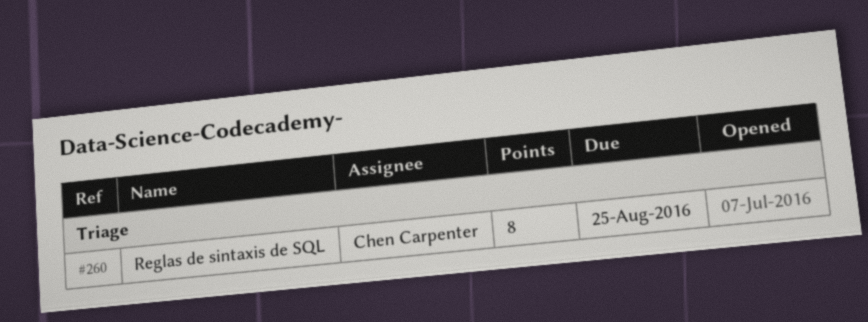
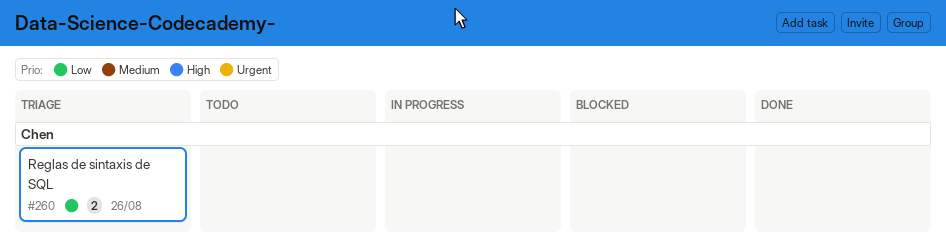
#260, estimate: 8 -> 2
#260, due: Aug 25 -> Aug 26

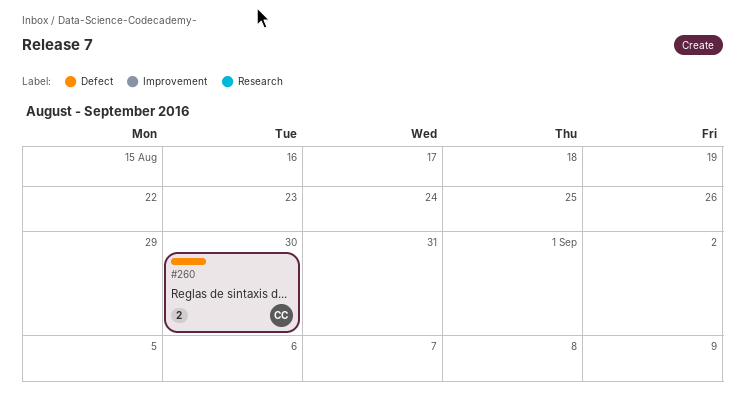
#260, due: Aug 26 -> Aug 30

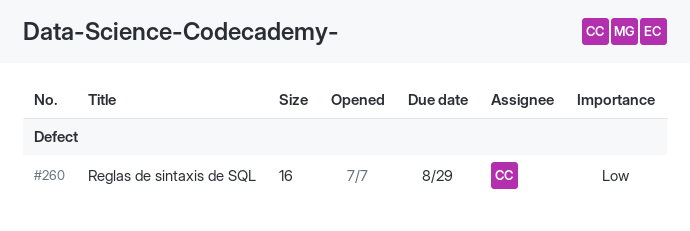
#260, estimate: 2 -> 16
#260, due: Aug 30 -> Aug 29

